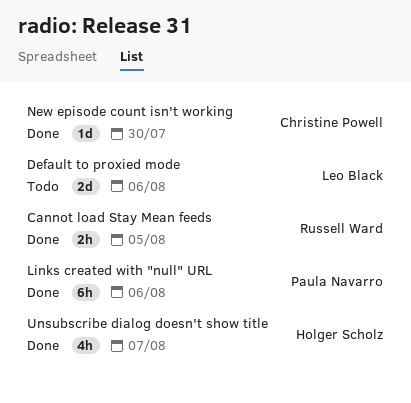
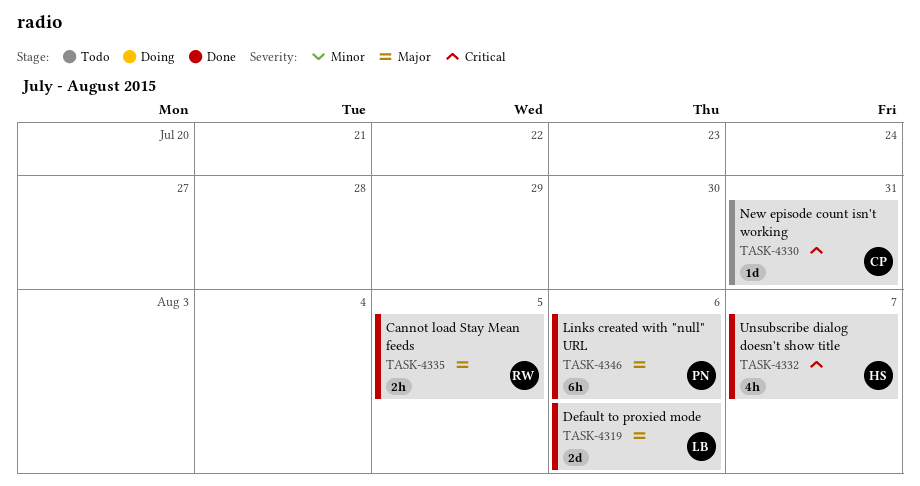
Default to proxied mode, status: Todo -> Done
New episode count isn't working, status: Done -> Todo
New episode count isn't working, due: Jul 30 -> Jul 31

